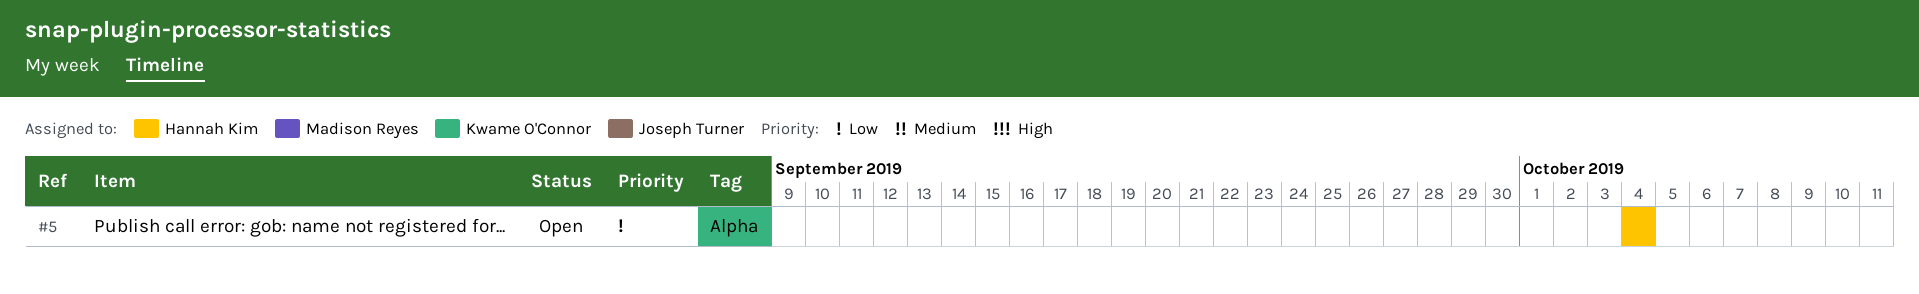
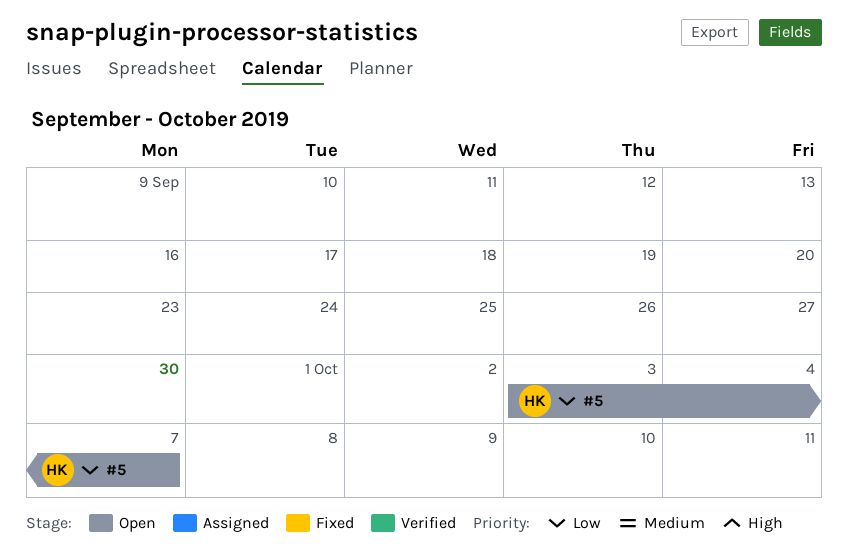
#5, start: Oct 4 -> Oct 3
#5, due: Oct 4 -> Oct 7

